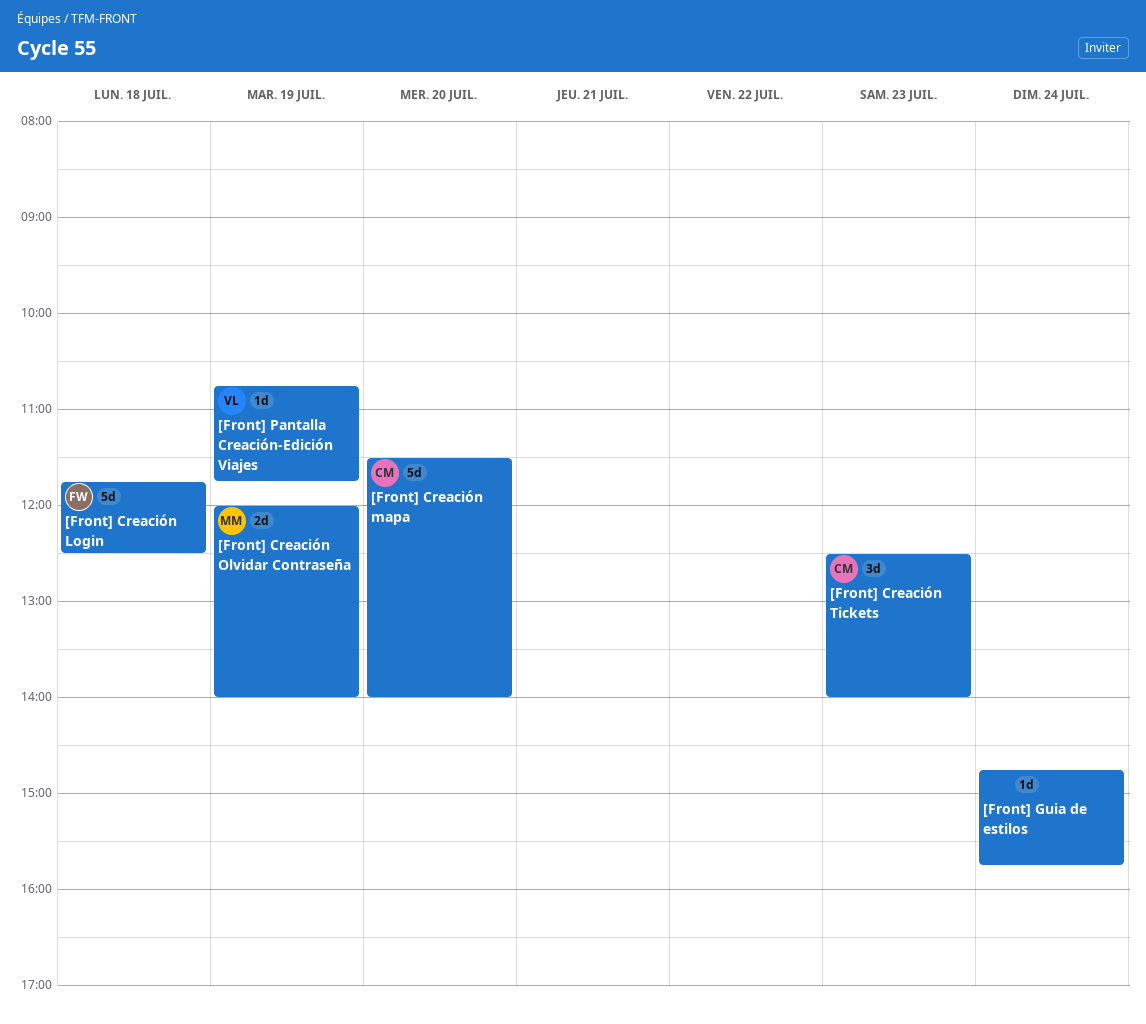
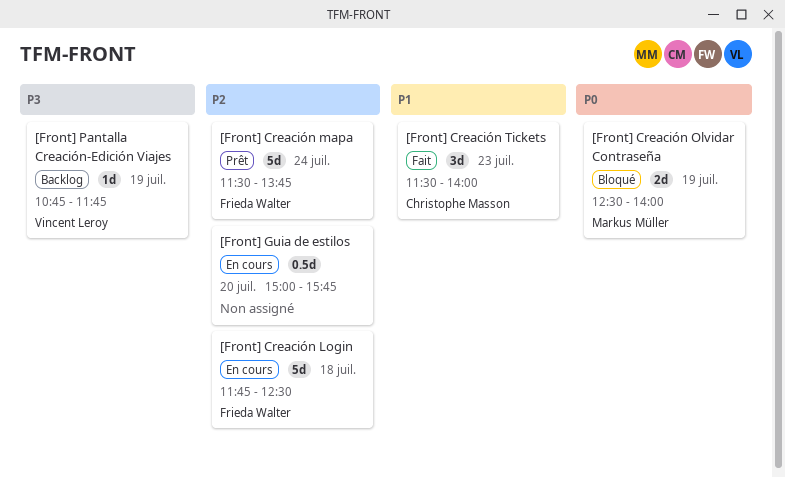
[Front] Creación mapa, owner: Christophe Masson -> Frieda Walter
[Front] Creación mapa, day: Jul 20 -> Jul 24
[Front] Creación mapa, ends: 14:00 -> 13:45
[Front] Creación Olvidar Contraseña, begins: 12:00 -> 12:30
[Front] Creación Tickets, begins: 12:30 -> 11:30
[Front] Guia de estilos, estimate: 1d -> 0.5d
[Front] Guia de estilos, day: Jul 24 -> Jul 20
[Front] Guia de estilos, begins: 14:45 -> 15:00

